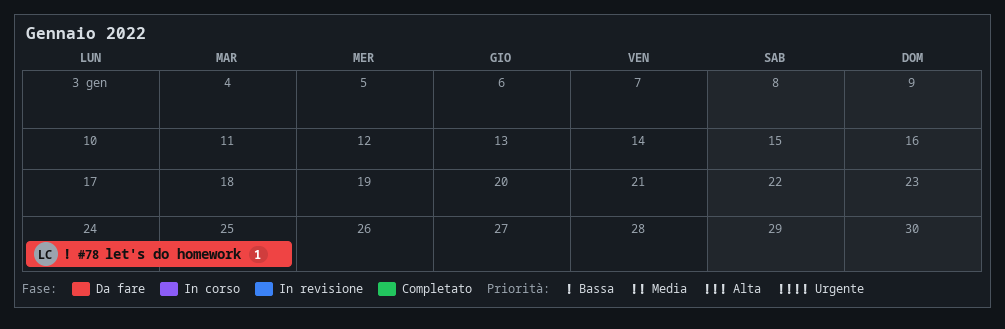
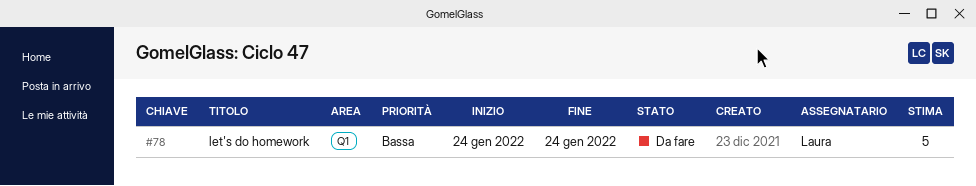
#78, estimate: 1 -> 5
#78, due: Jan 25 -> Jan 24

